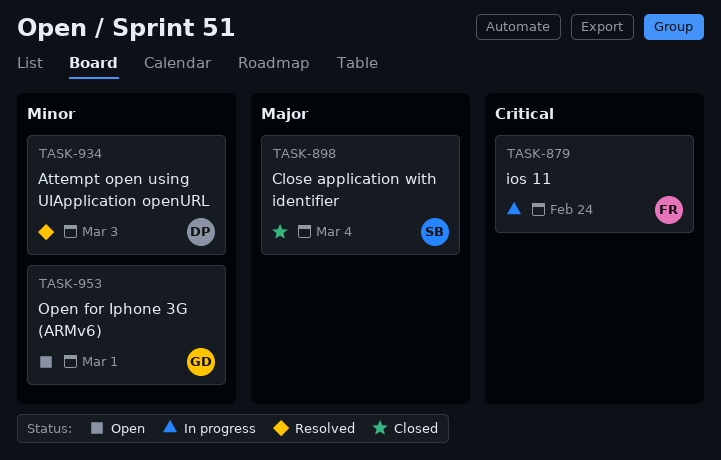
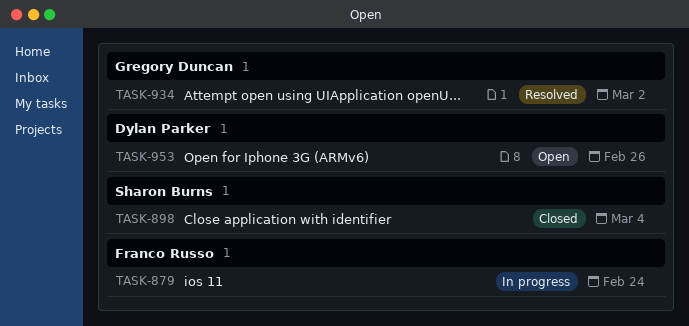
TASK-934, owner: Dylan Parker -> Gregory Duncan
TASK-934, due: Mar 3 -> Mar 2
TASK-953, owner: Gregory Duncan -> Dylan Parker
TASK-953, due: Mar 1 -> Feb 26

